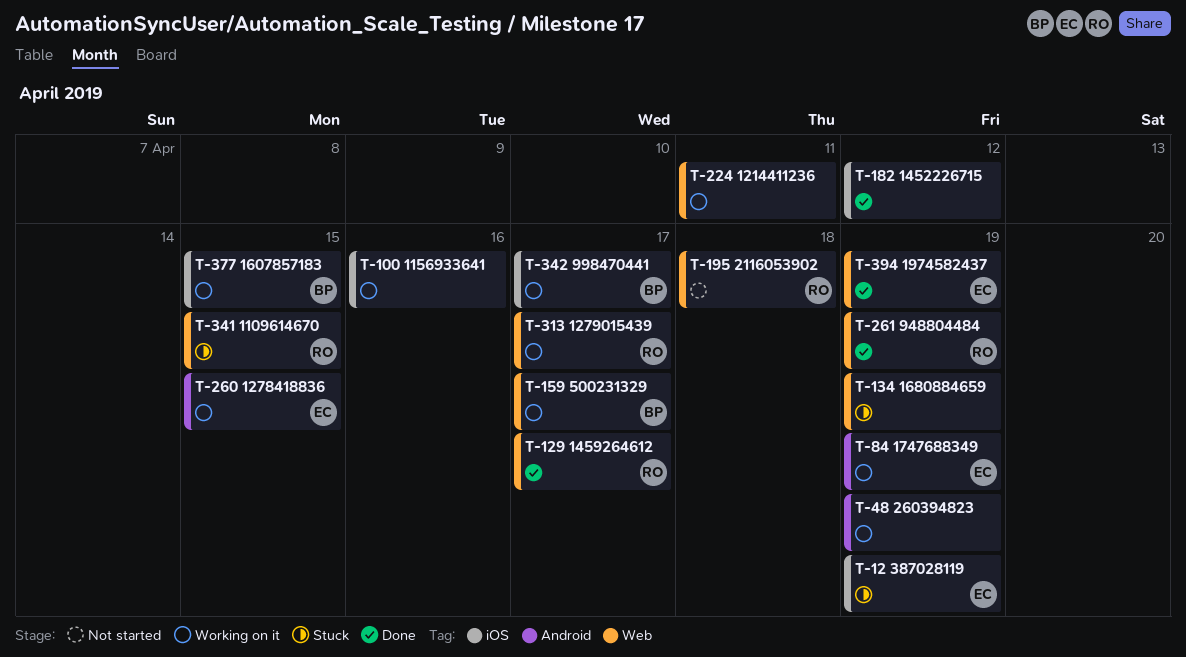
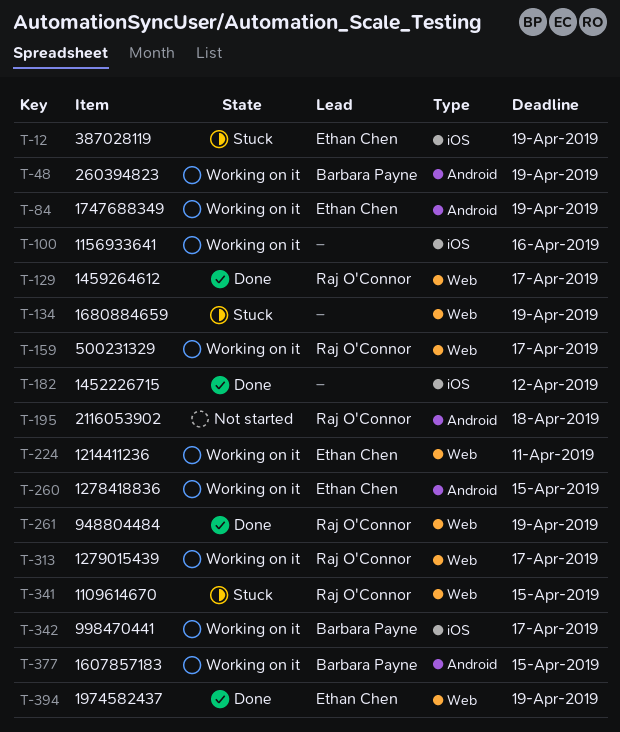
T-48, owner: none -> Barbara Payne
T-159, owner: Barbara Payne -> Raj O'Connor
T-195, label: Web -> Android
T-224, owner: none -> Ethan Chen
T-377, label: iOS -> Android

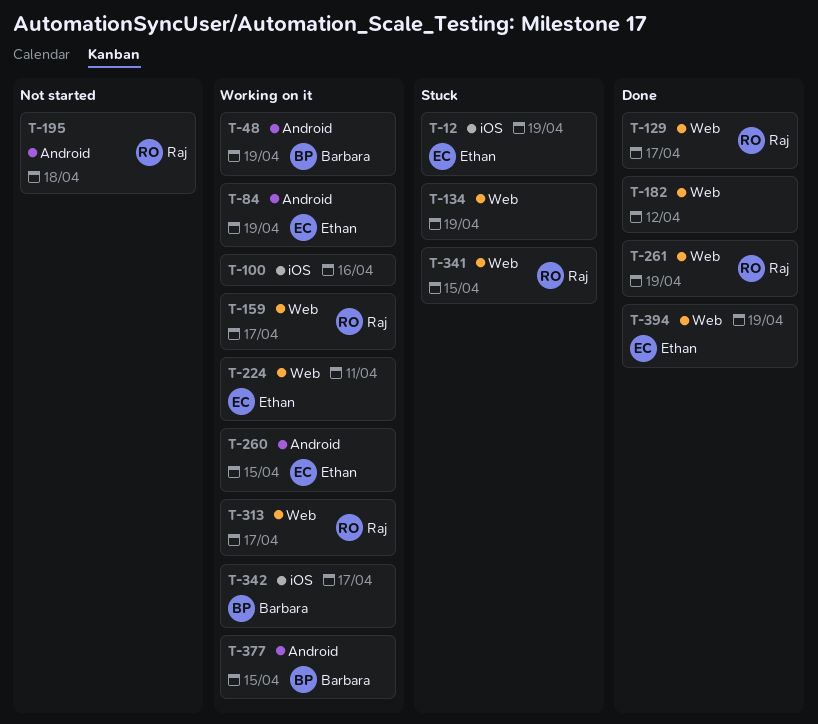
T-182, label: iOS -> Web

